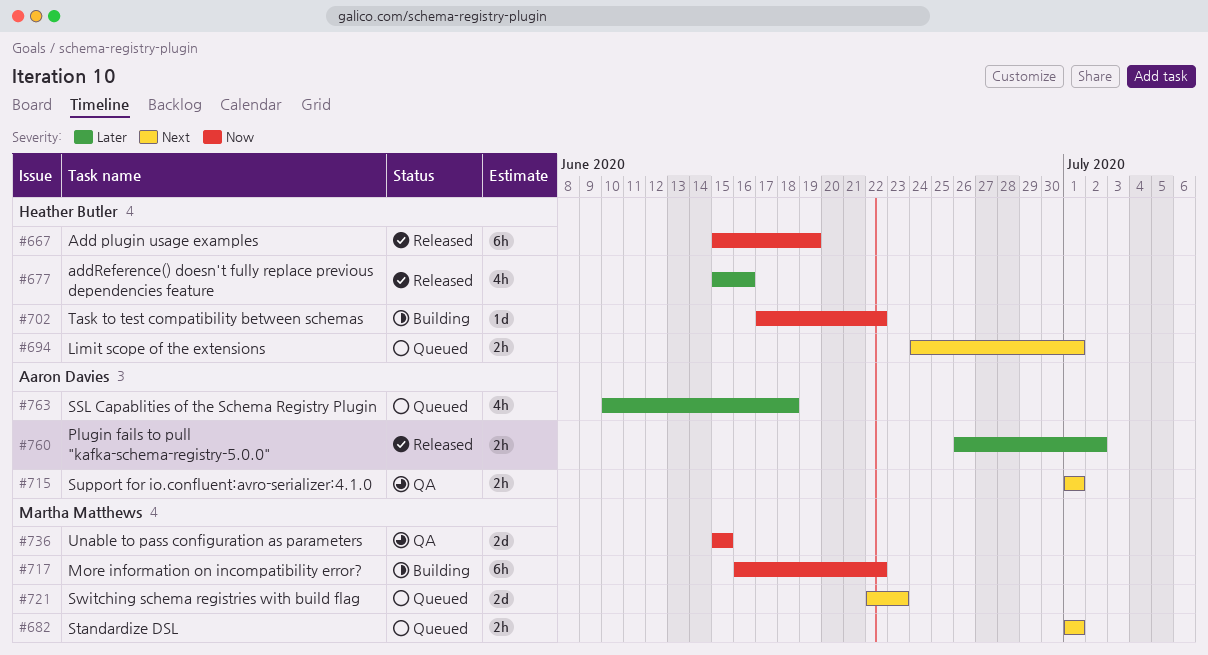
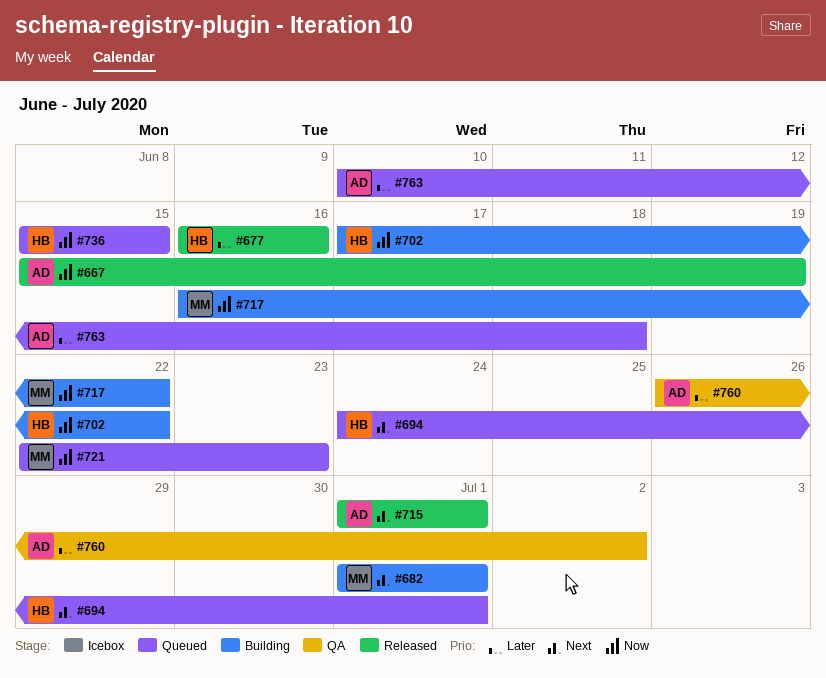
#667, owner: Heather Butler -> Aaron Davies
#677, start: Jun 15 -> Jun 16
#682, status: Queued -> Building
#715, status: QA -> Released
#721, priority: Next -> Now
#736, status: QA -> Queued
#736, owner: Martha Matthews -> Heather Butler
#760, status: Released -> QA

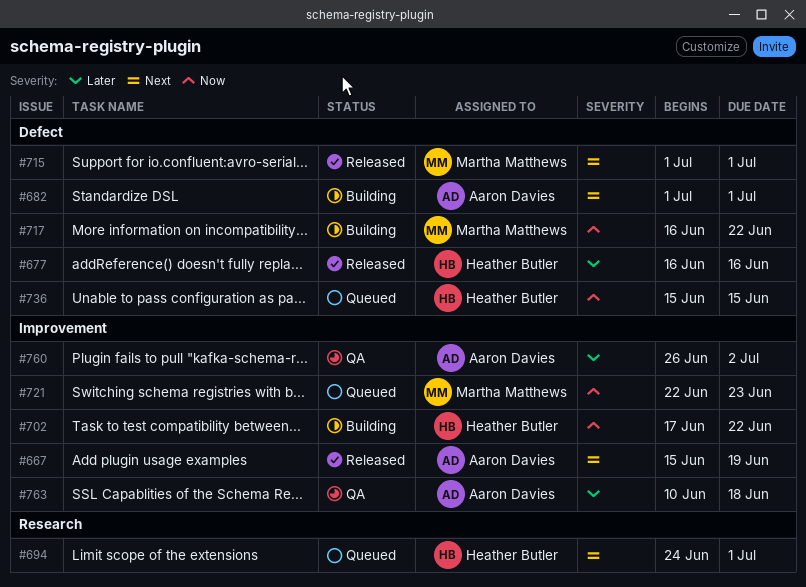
#667, priority: Now -> Next
#682, owner: Martha Matthews -> Aaron Davies
#715, owner: Aaron Davies -> Martha Matthews
#763, status: Queued -> QA

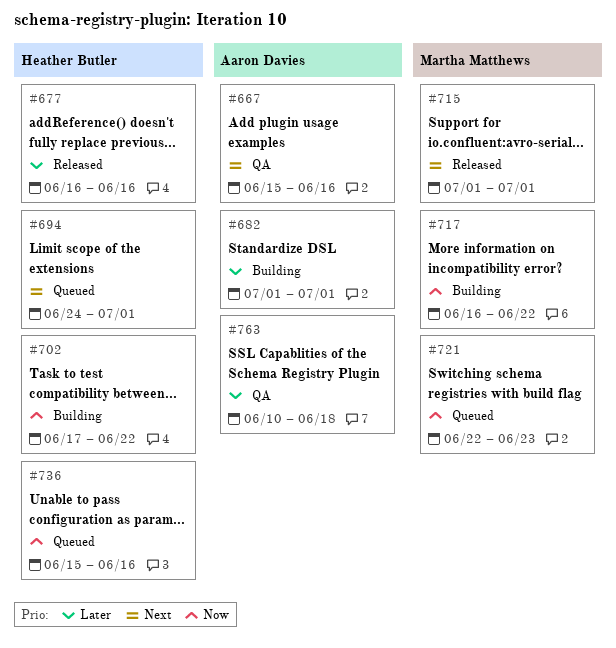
#667, status: Released -> QA
#667, due: Jun 19 -> Jun 16
#682, priority: Next -> Later
#736, due: Jun 15 -> Jun 16
#760: present -> none

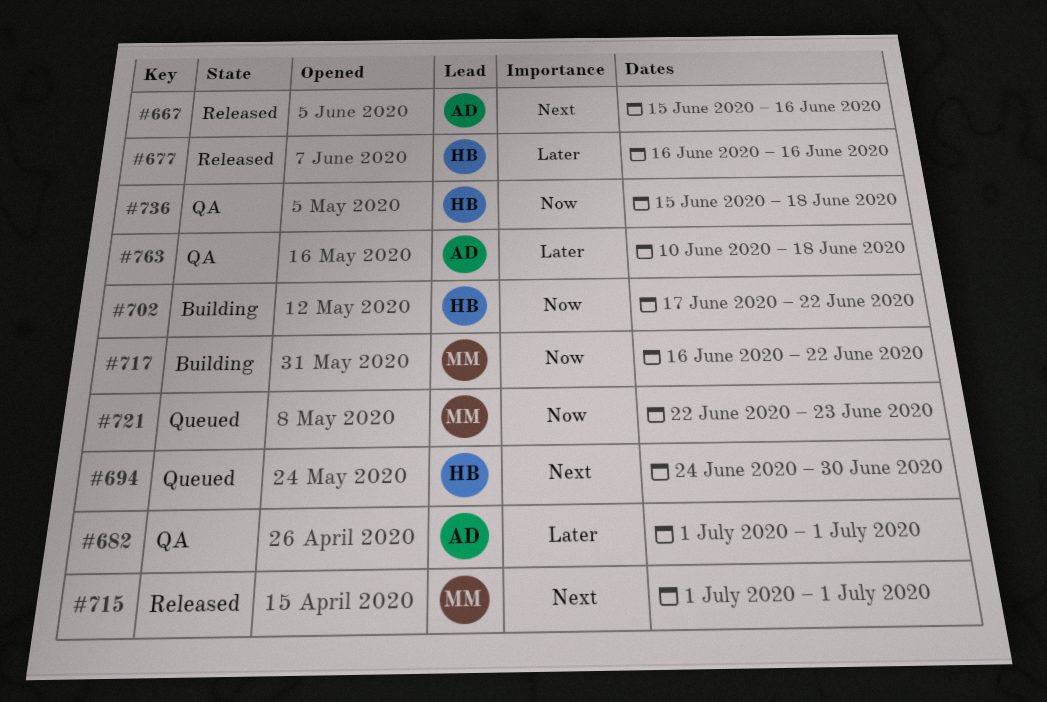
#667, status: QA -> Released
#682, status: Building -> QA
#694, due: Jul 1 -> Jun 30
#736, status: Queued -> QA
#736, due: Jun 16 -> Jun 18

